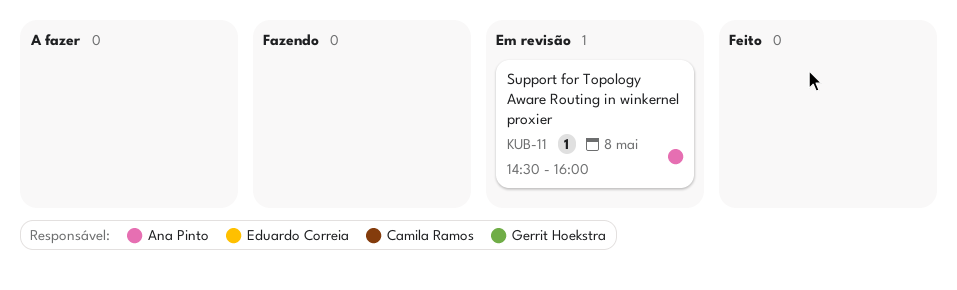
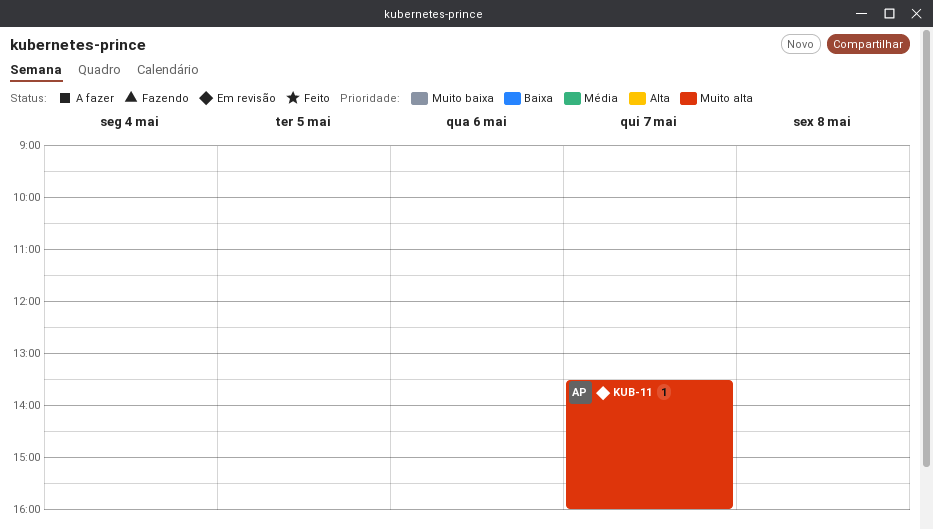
KUB-11, day: May 8 -> May 7
KUB-11, begins: 14:30 -> 13:30

